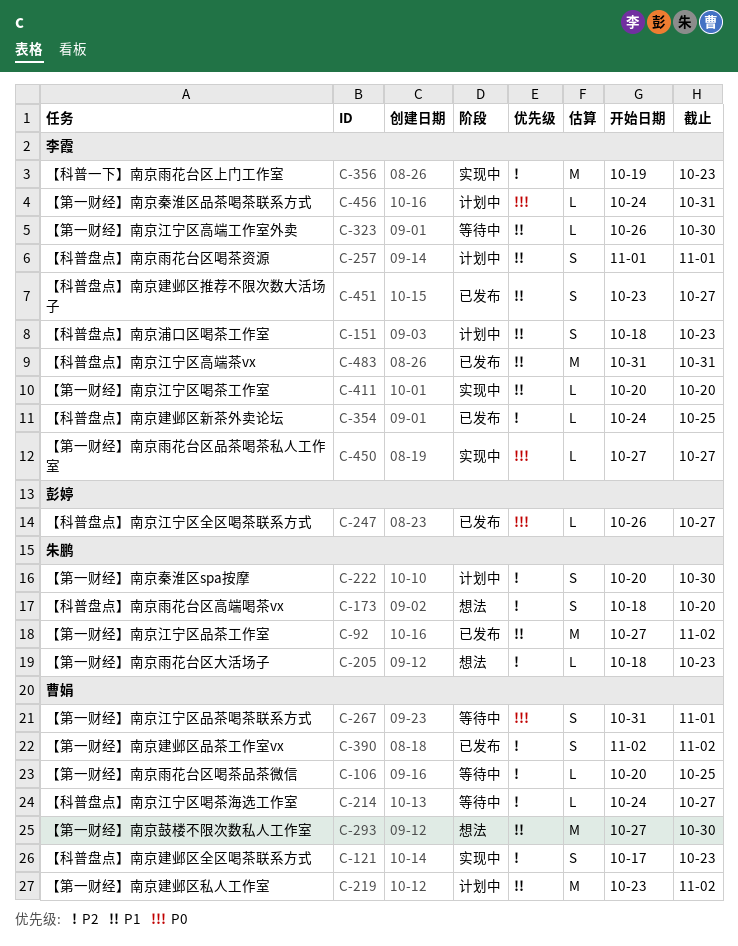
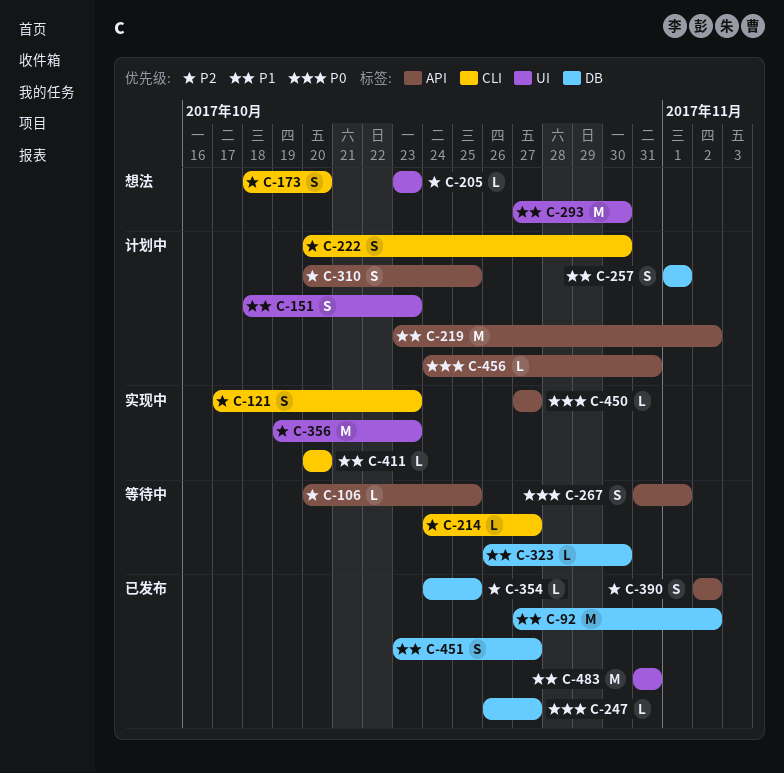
C-205, start: Oct 18 -> Oct 23
C-310: none -> present

